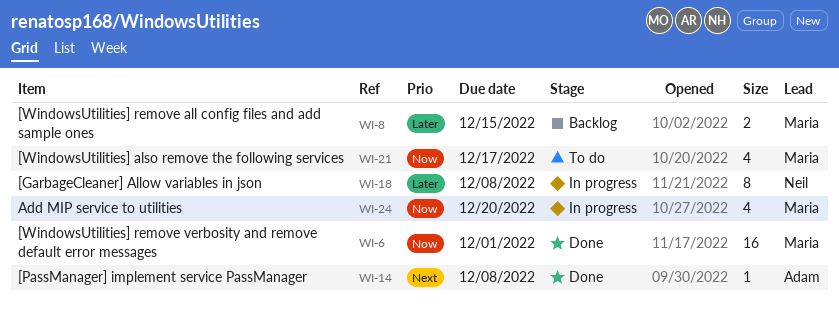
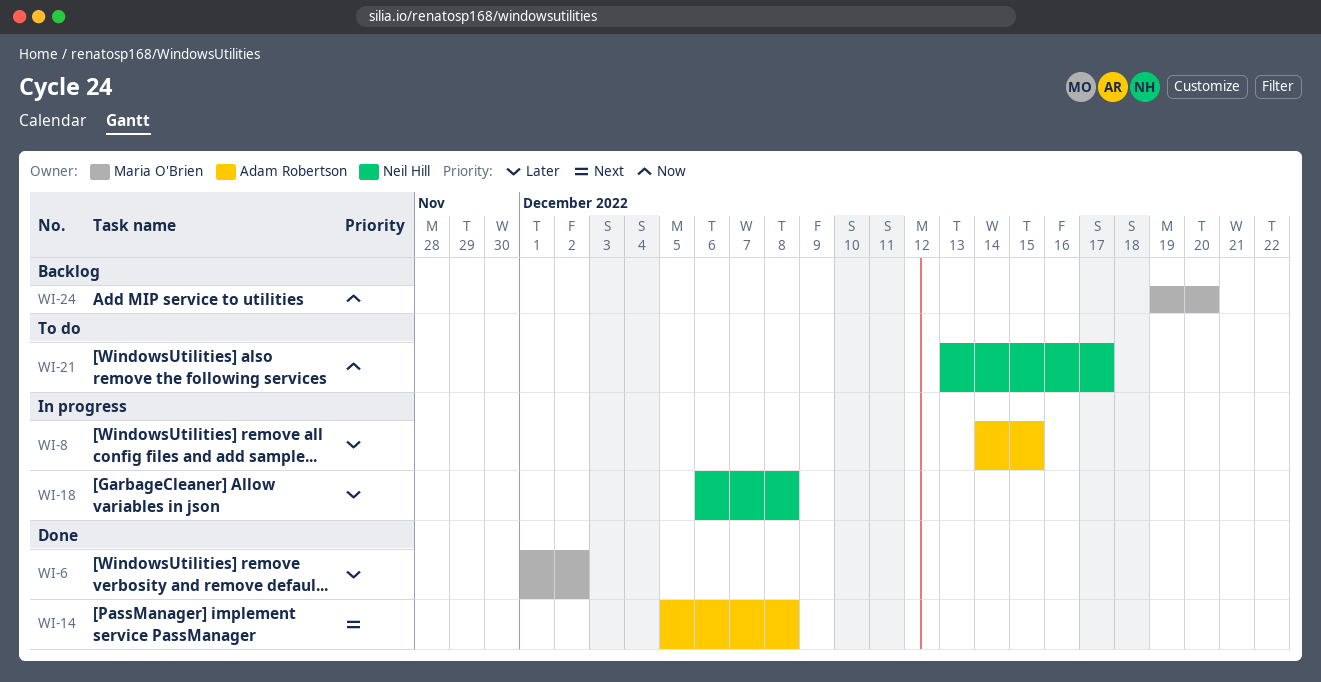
WI-6, priority: Now -> Later
WI-6, due: Dec 1 -> Dec 2
WI-8, status: Backlog -> In progress
WI-8, owner: Maria O'Brien -> Adam Robertson
WI-21, owner: Maria O'Brien -> Neil Hill
WI-24, status: In progress -> Backlog

